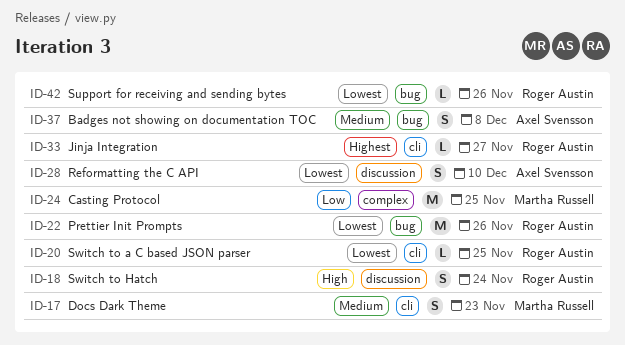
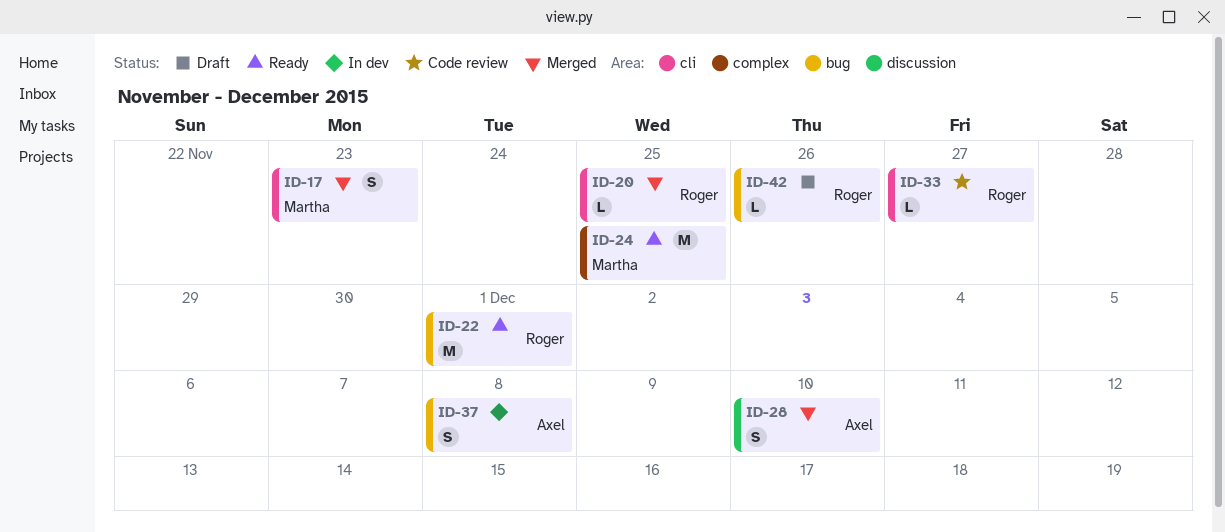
ID-18: present -> none
ID-22, due: Nov 26 -> Dec 1

